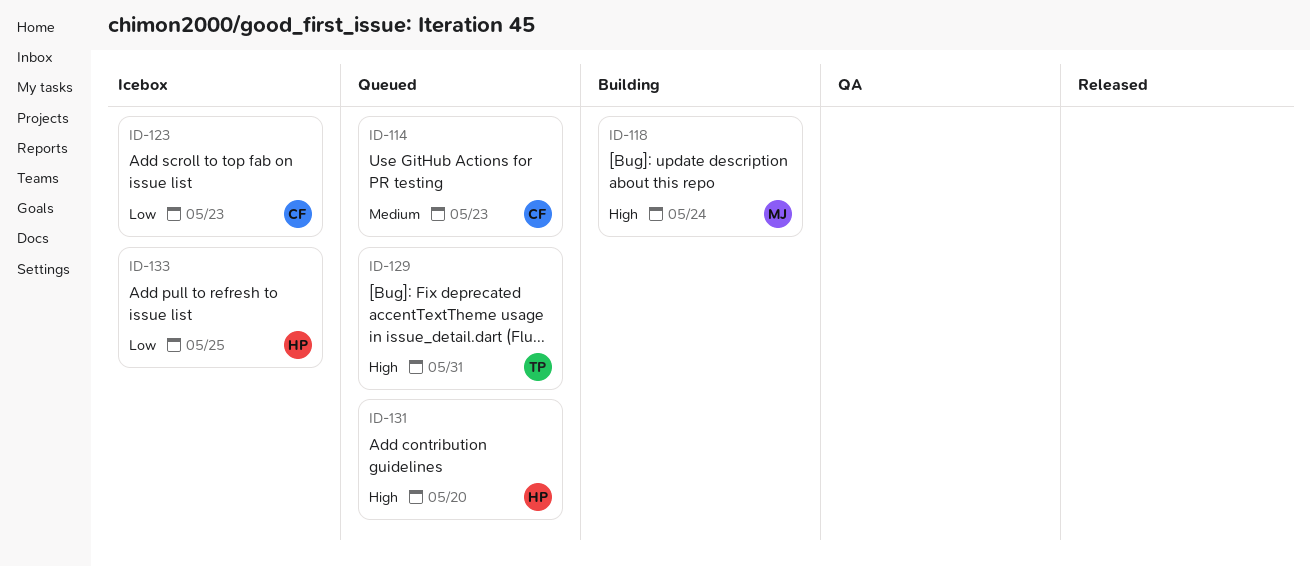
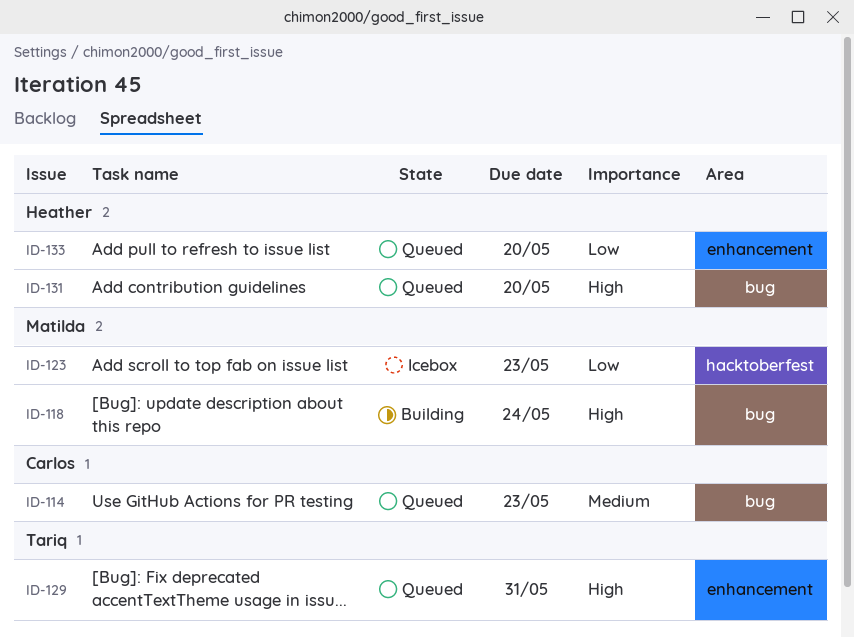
ID-123, owner: Carlos -> Matilda
ID-133, status: Icebox -> Queued
ID-133, due: May 25 -> May 20

